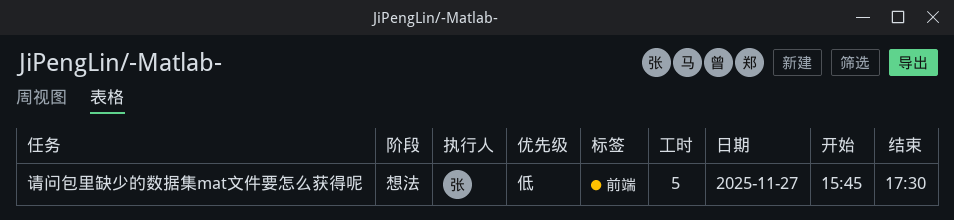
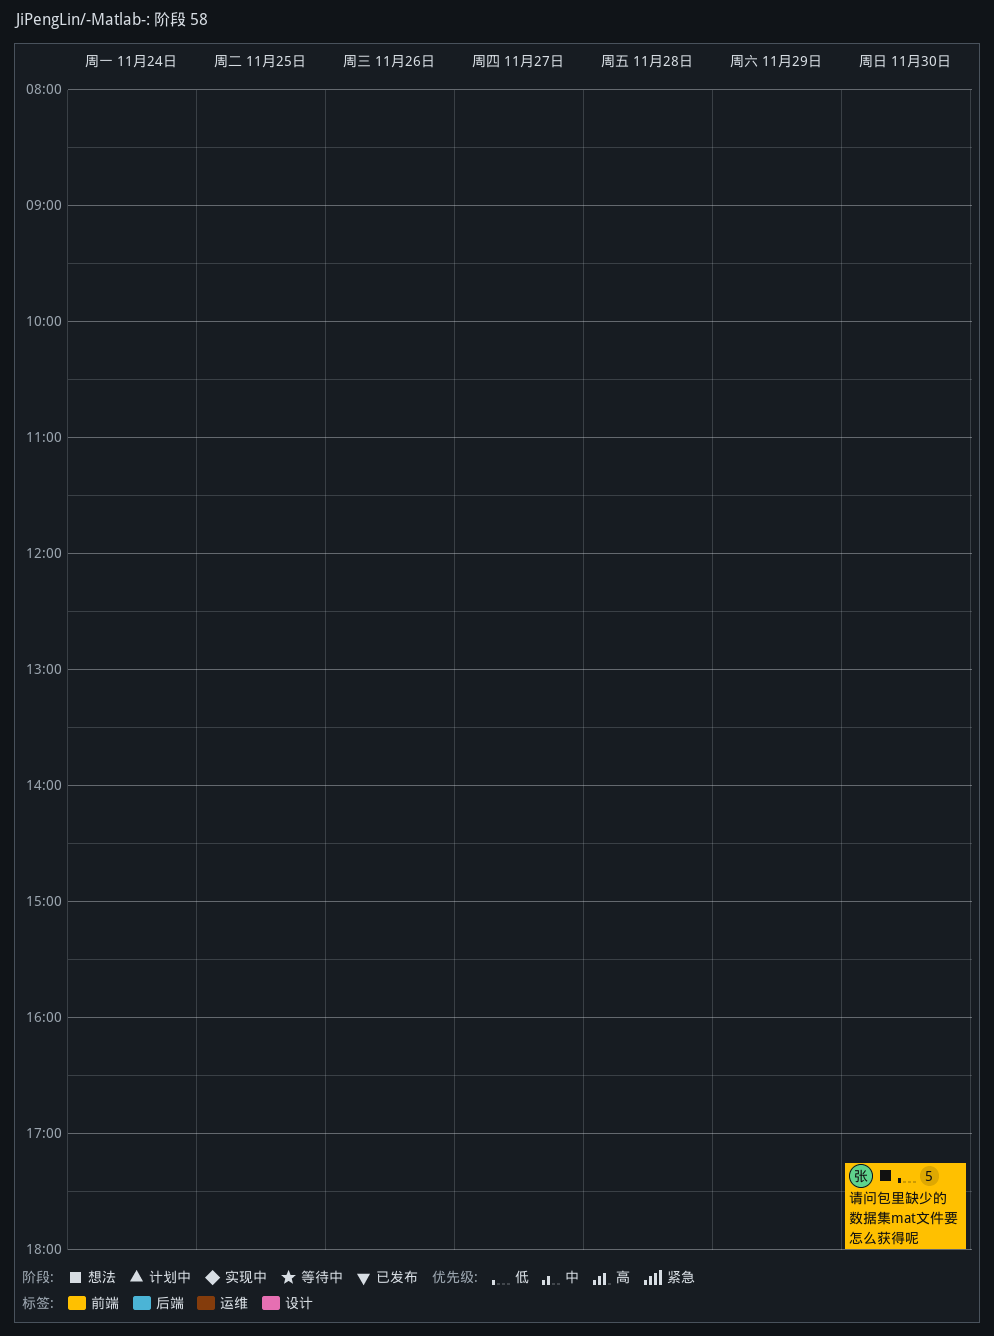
请问包里缺少的数据集mat文件要怎么获得呢, day: Nov 27 -> Nov 30
请问包里缺少的数据集mat文件要怎么获得呢, begins: 15:45 -> 17:15
请问包里缺少的数据集mat文件要怎么获得呢, ends: 17:30 -> 18:00

